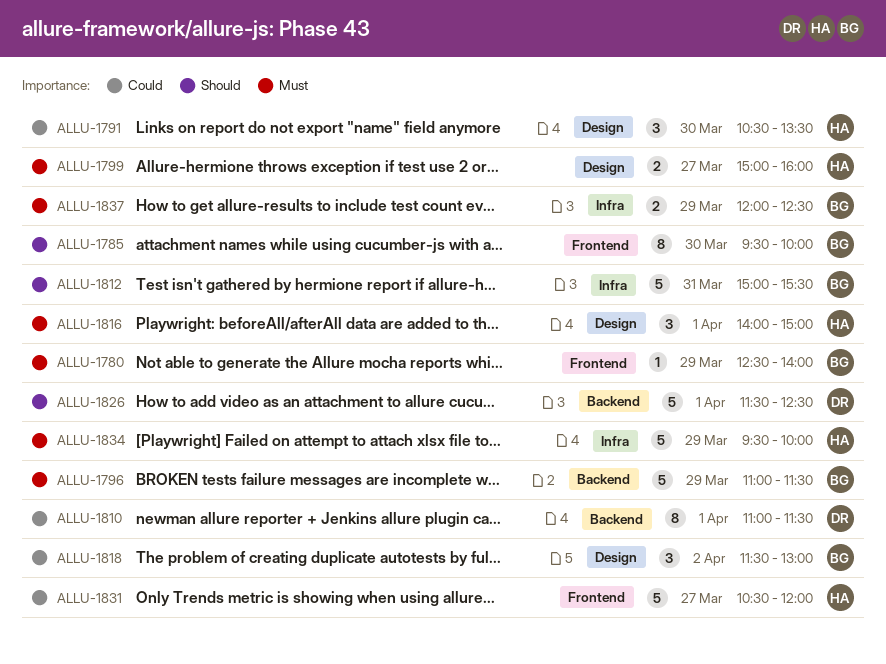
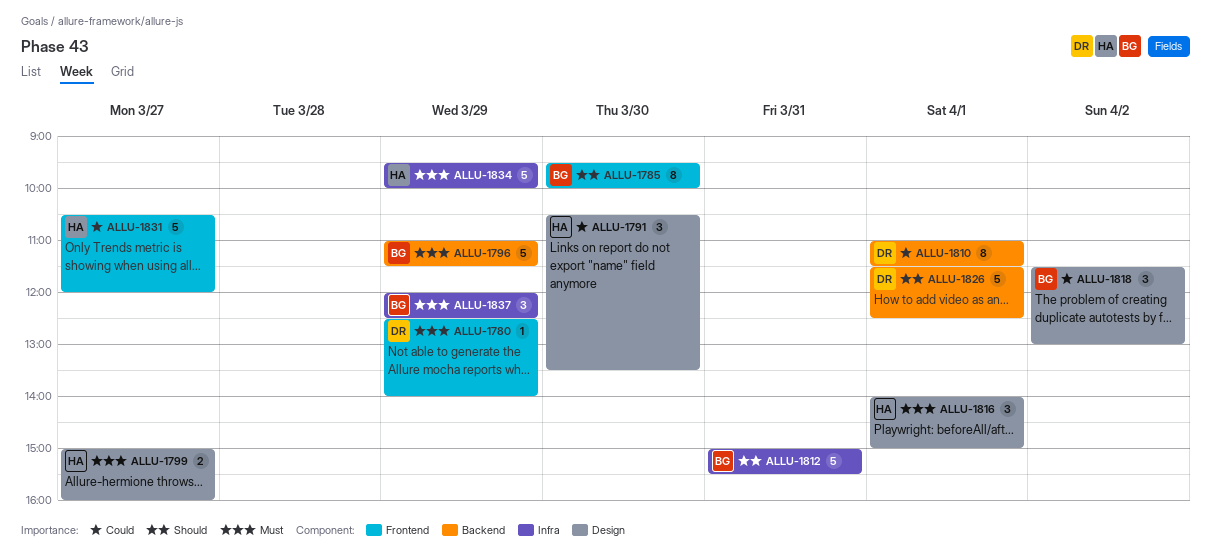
ALLU-1780, owner: BG -> DR
ALLU-1837, estimate: 2 -> 3

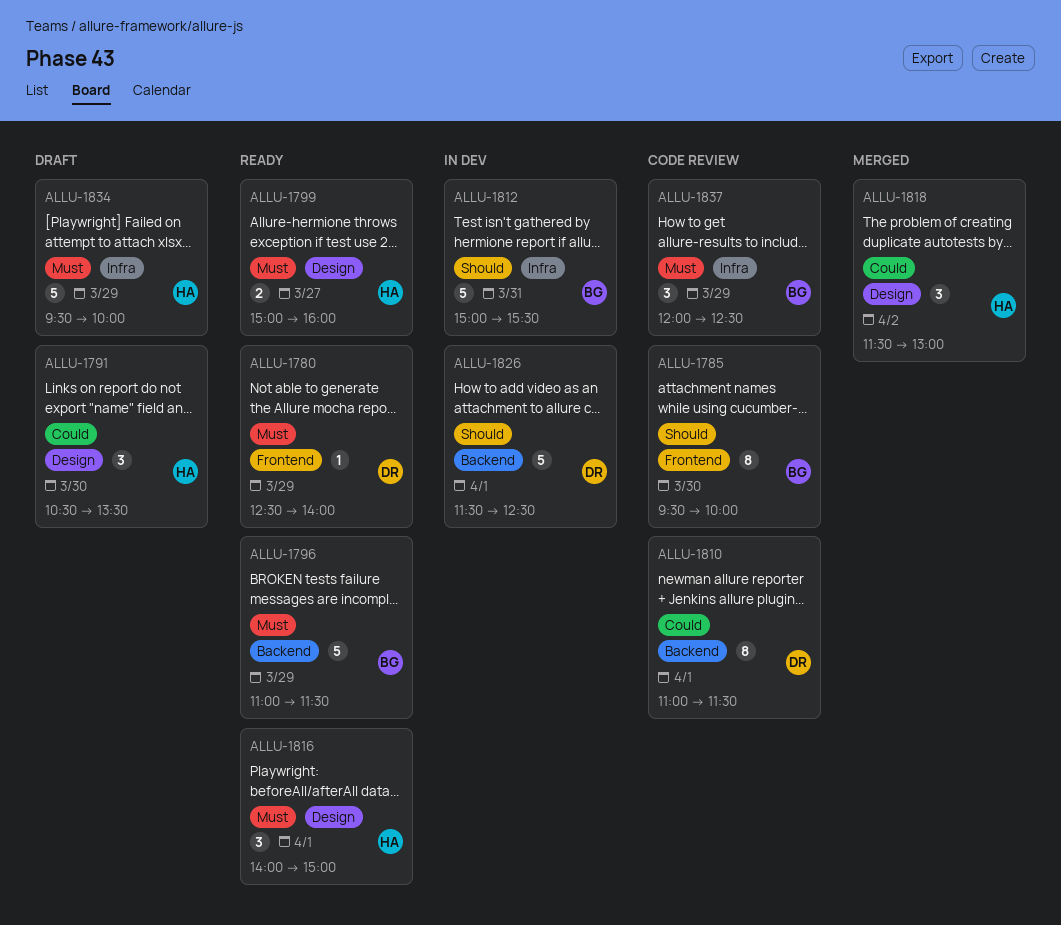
ALLU-1818, owner: BG -> HA
ALLU-1831: present -> none

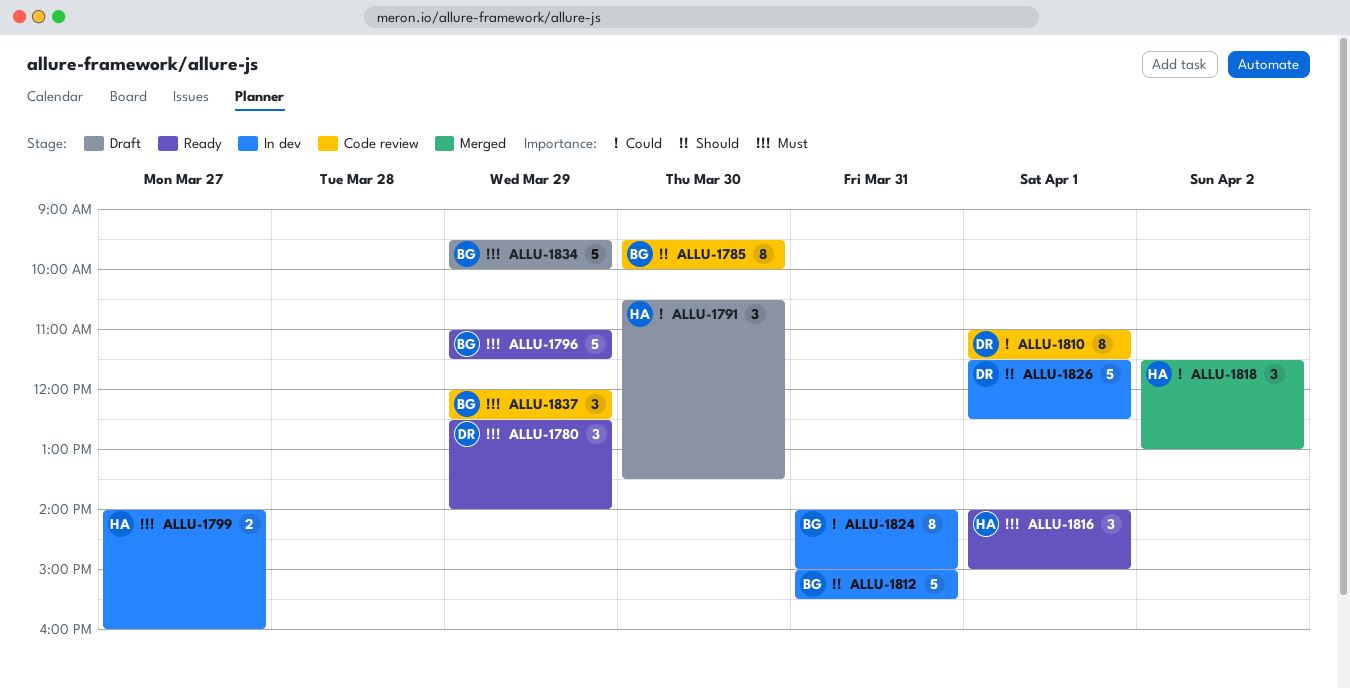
ALLU-1780, estimate: 1 -> 3
ALLU-1799, status: Ready -> In dev
ALLU-1799, begins: 15:00 -> 14:00
ALLU-1824: none -> present
ALLU-1834, owner: HA -> BG

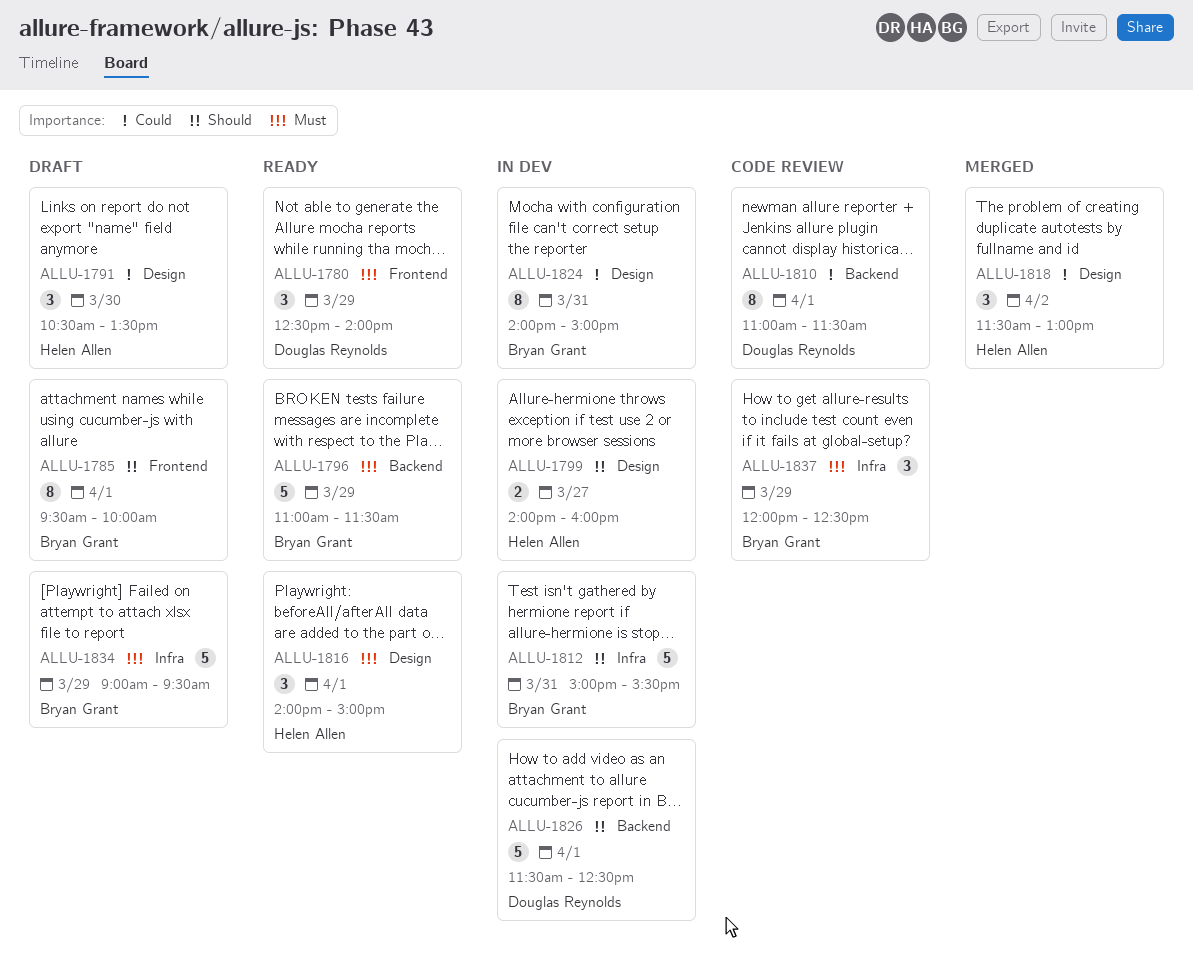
ALLU-1785, status: Code review -> Draft
ALLU-1785, day: Mar 30 -> Apr 1
ALLU-1799, priority: Must -> Should
ALLU-1834, begins: 09:30 -> 09:00
ALLU-1834, ends: 10:00 -> 09:30

